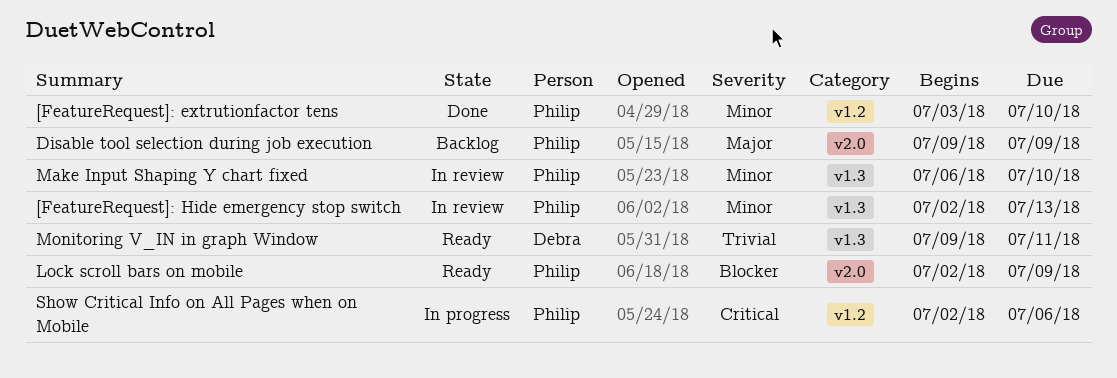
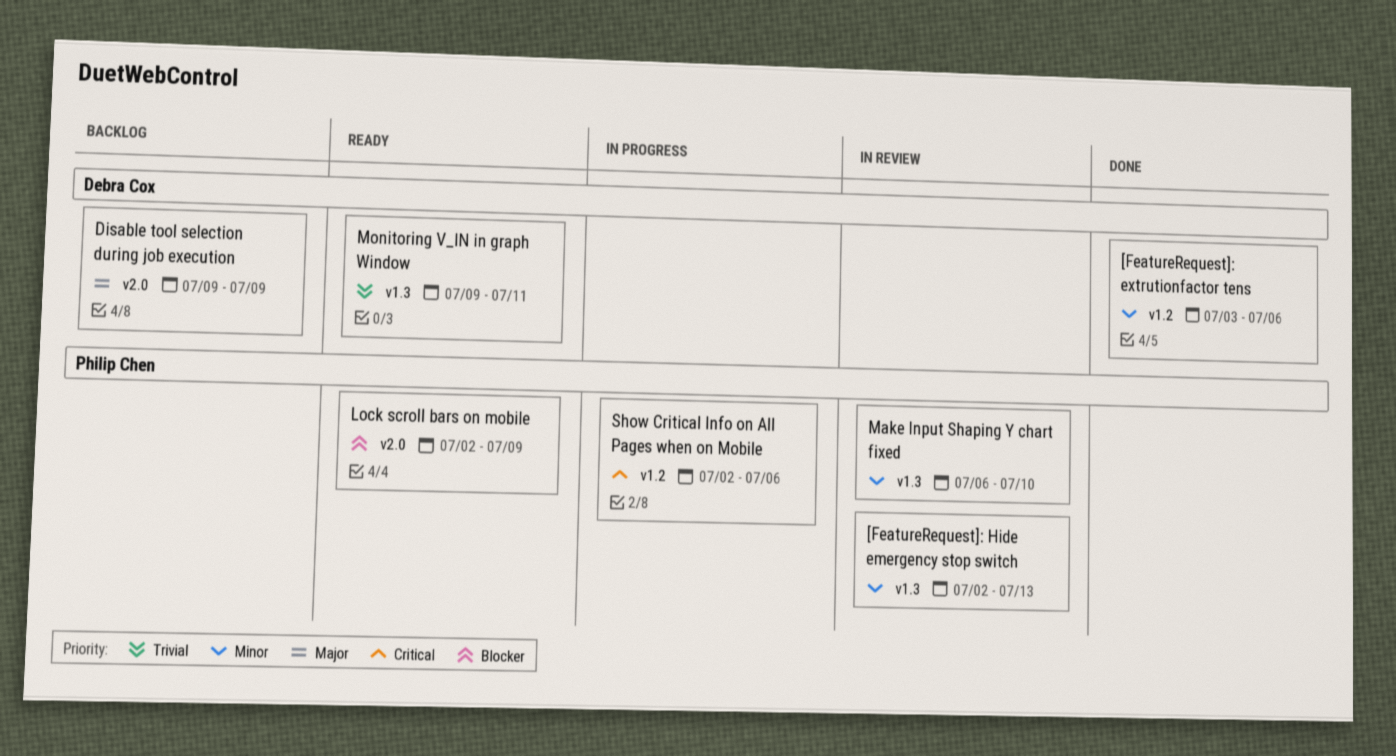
[FeatureRequest]: extrutionfactor tens, owner: Philip Chen -> Debra Cox
[FeatureRequest]: extrutionfactor tens, due: Jul 10 -> Jul 6
Disable tool selection during job execution, owner: Philip Chen -> Debra Cox

